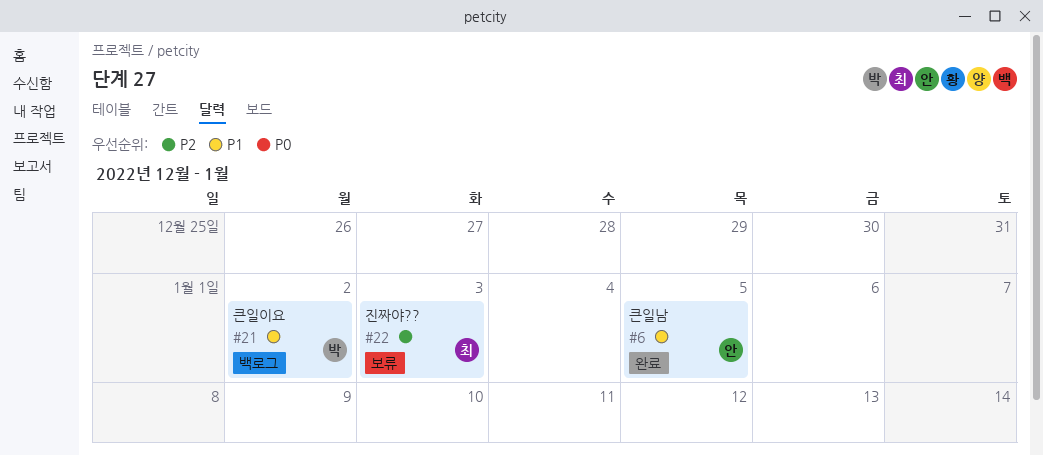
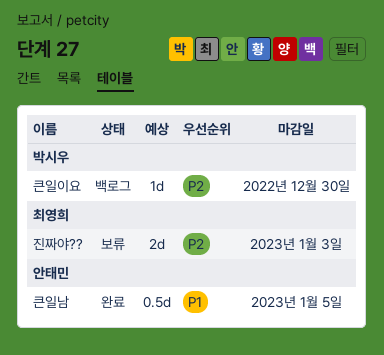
큰일이요, priority: P1 -> P2
큰일이요, due: Jan 2 -> Dec 30

